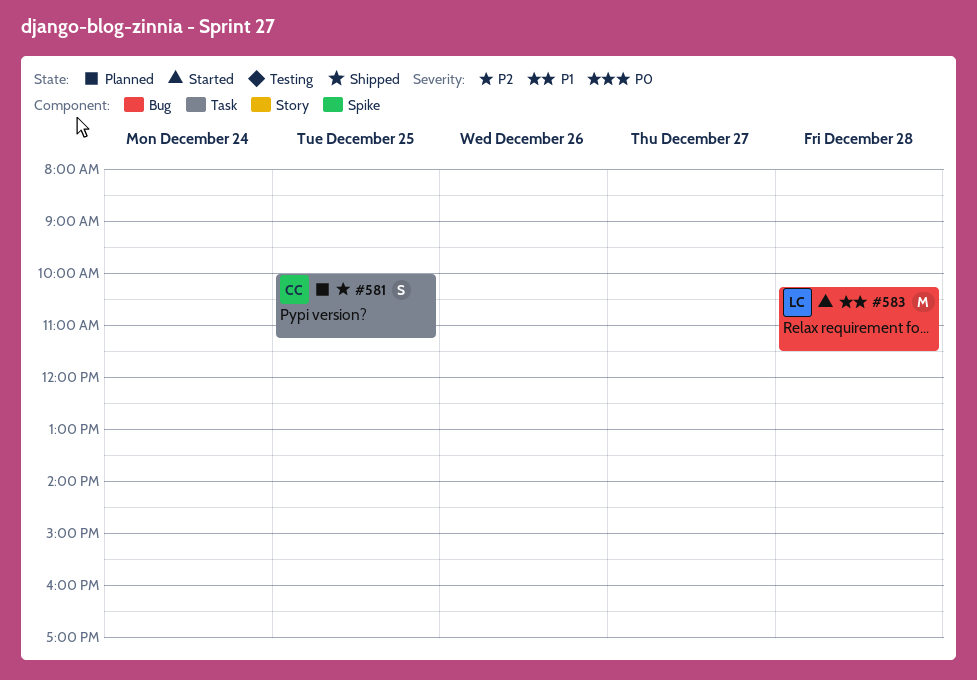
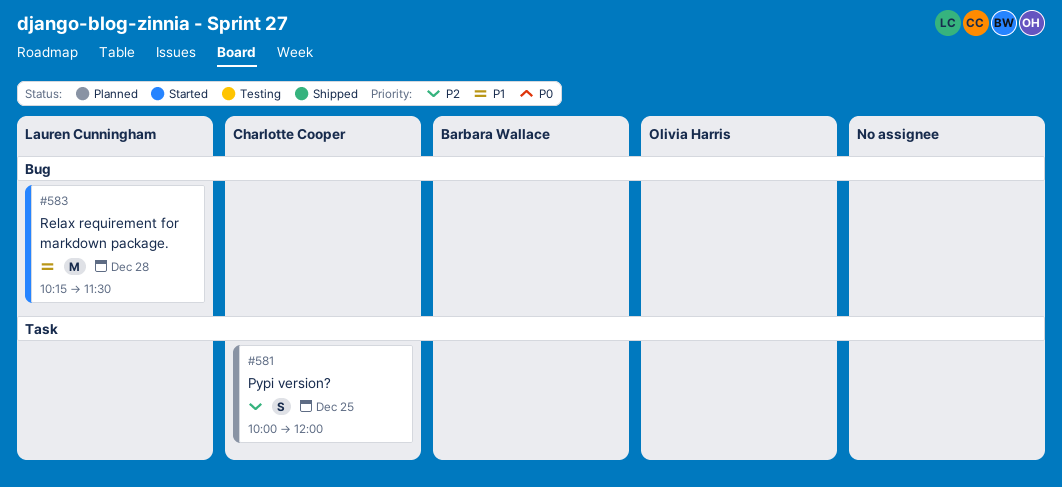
#581, ends: 11:15 -> 12:00

